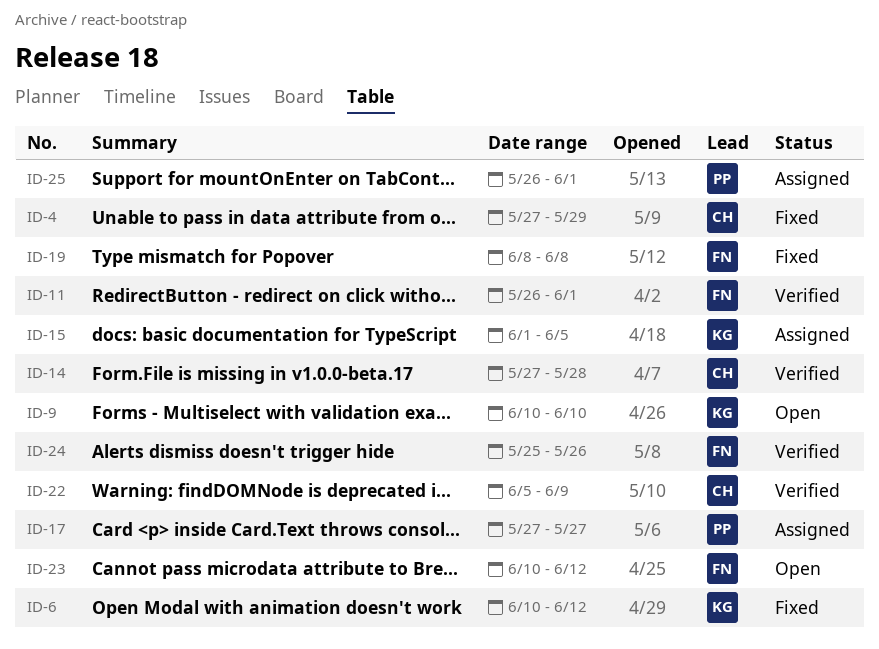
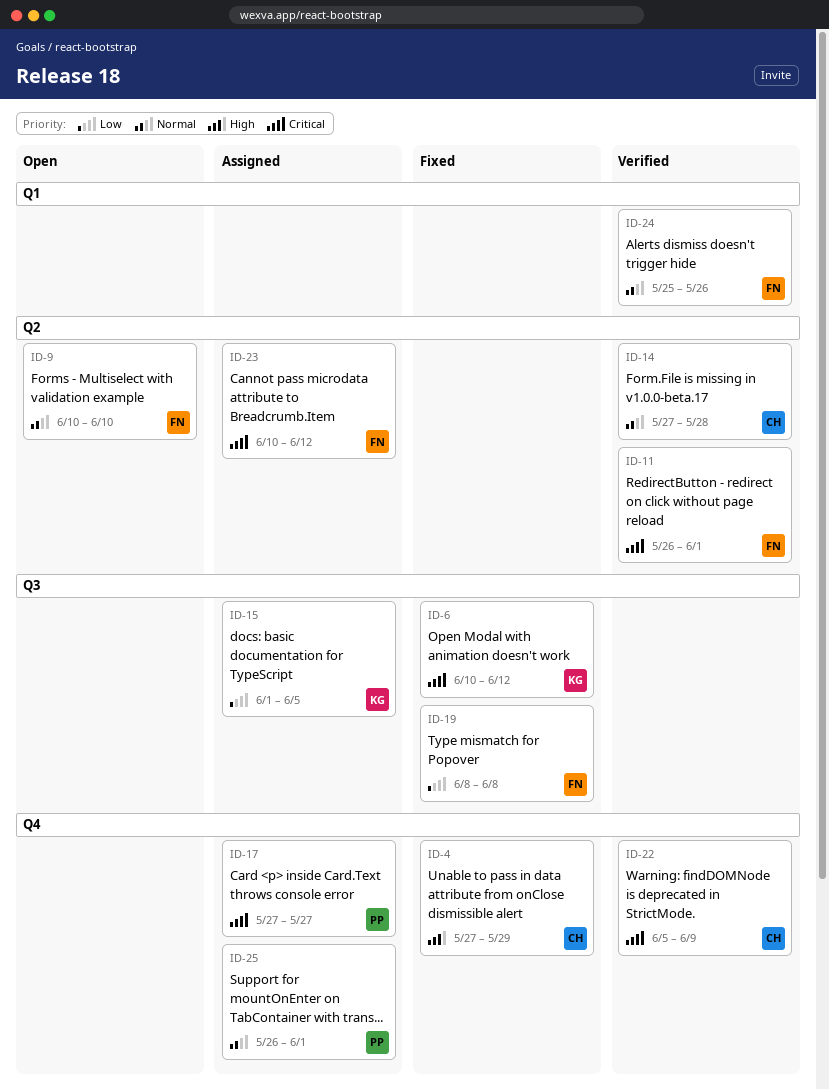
ID-9, owner: KG -> FN
ID-23, status: Open -> Assigned

